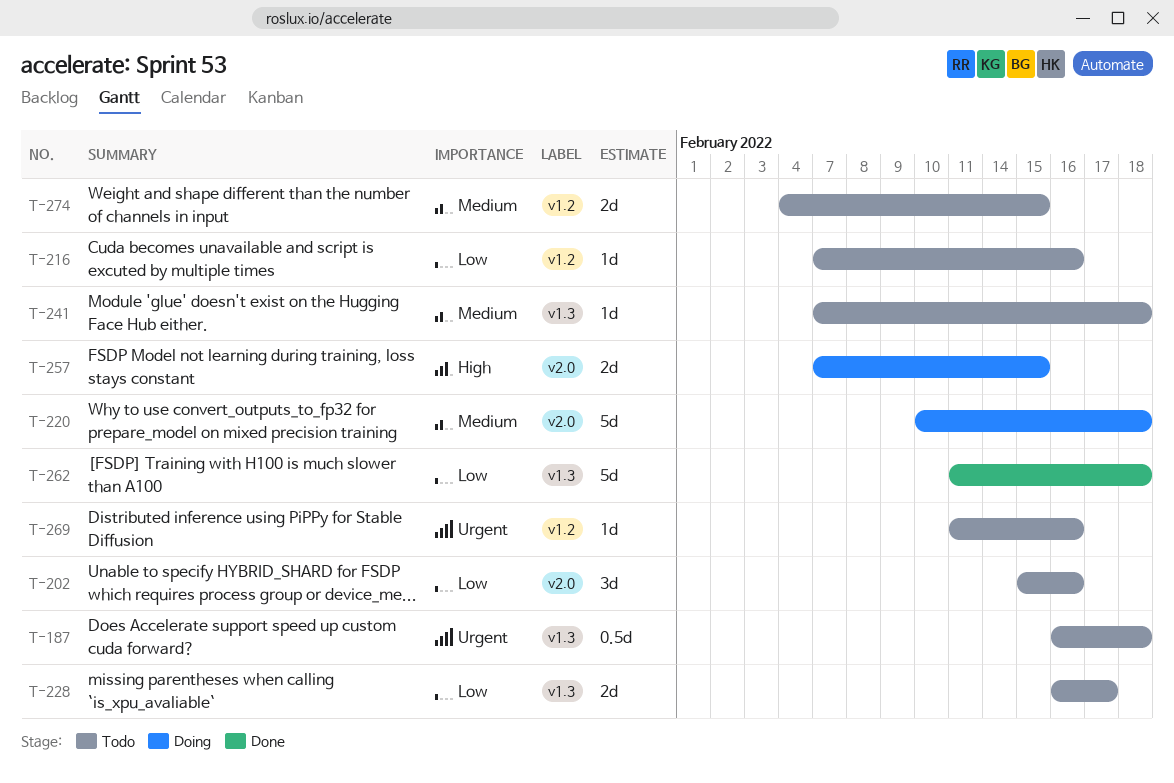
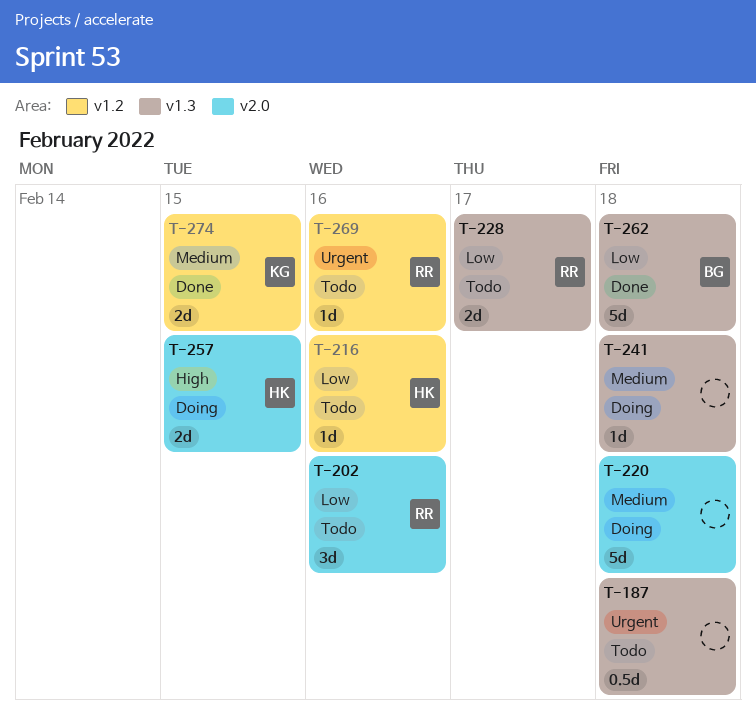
T-241, status: Todo -> Doing
T-274, status: Todo -> Done

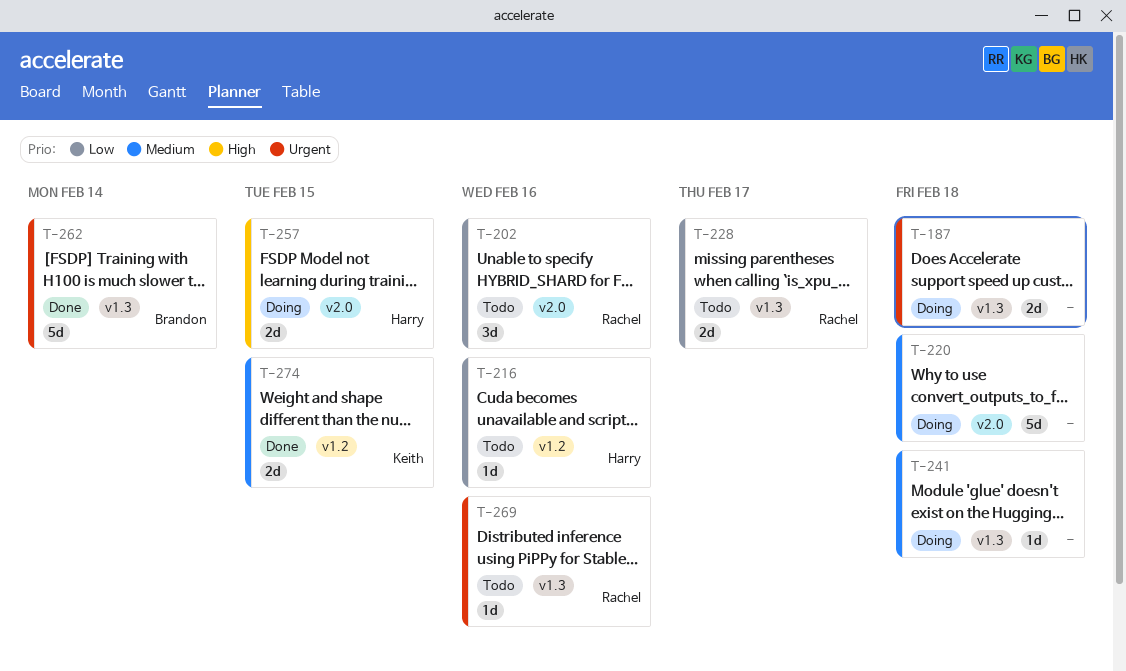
T-187, status: Todo -> Doing
T-187, estimate: 0.5d -> 2d
T-262, priority: Low -> Urgent
T-262, due: Feb 18 -> Feb 14
T-269, label: v1.2 -> v1.3

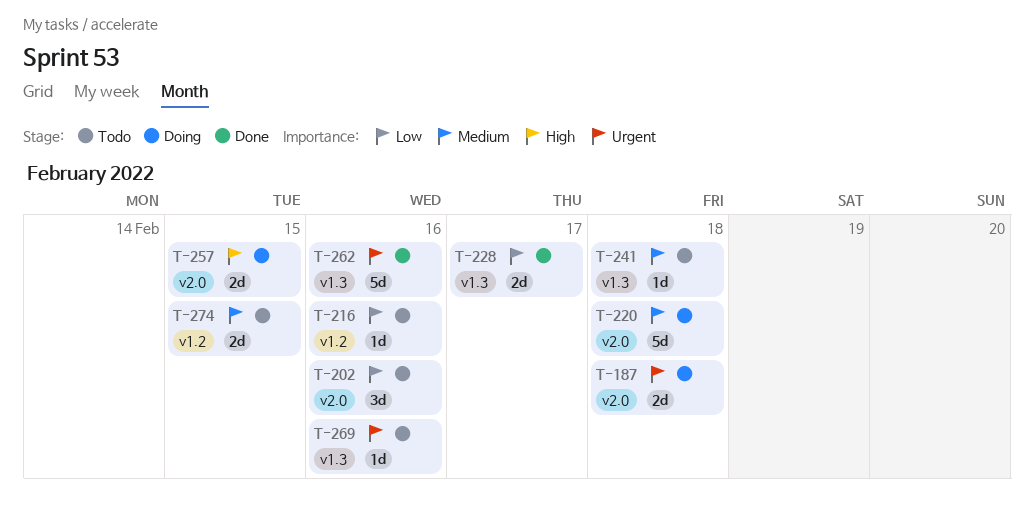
T-187, label: v1.3 -> v2.0
T-228, status: Todo -> Done
T-241, status: Doing -> Todo
T-262, due: Feb 14 -> Feb 16
T-274, status: Done -> Todo

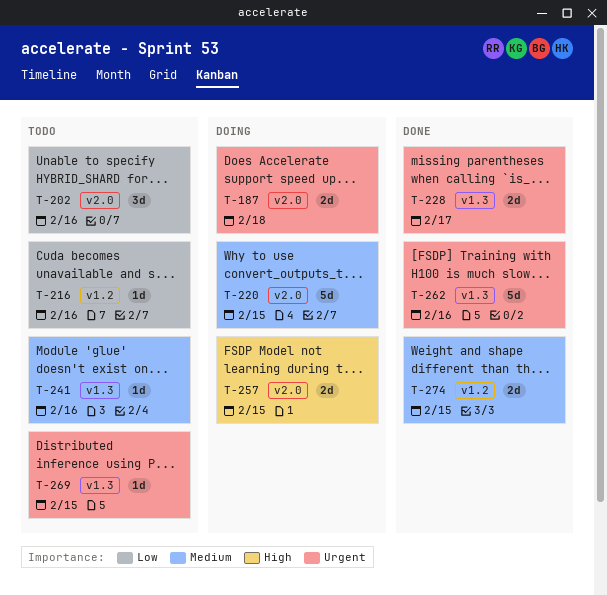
T-220, due: Feb 18 -> Feb 15
T-228, priority: Low -> Urgent
T-241, due: Feb 18 -> Feb 16
T-269, due: Feb 16 -> Feb 15
T-274, status: Todo -> Done

